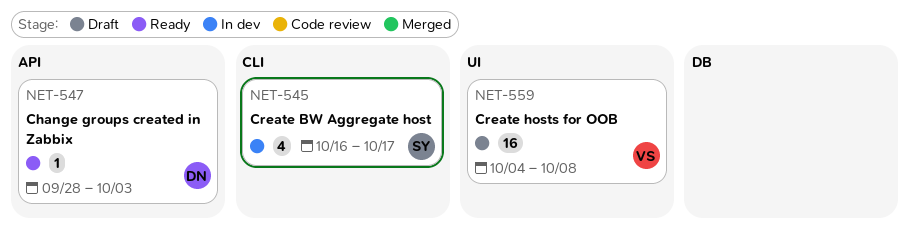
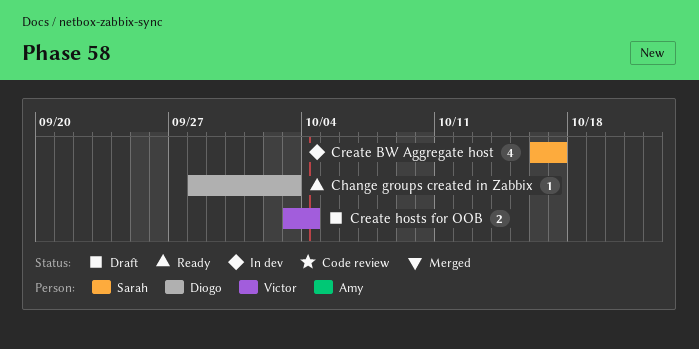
Create hosts for OOB, estimate: 16 -> 2
Create hosts for OOB, start: Oct 4 -> Oct 3
Create hosts for OOB, due: Oct 8 -> Oct 4

